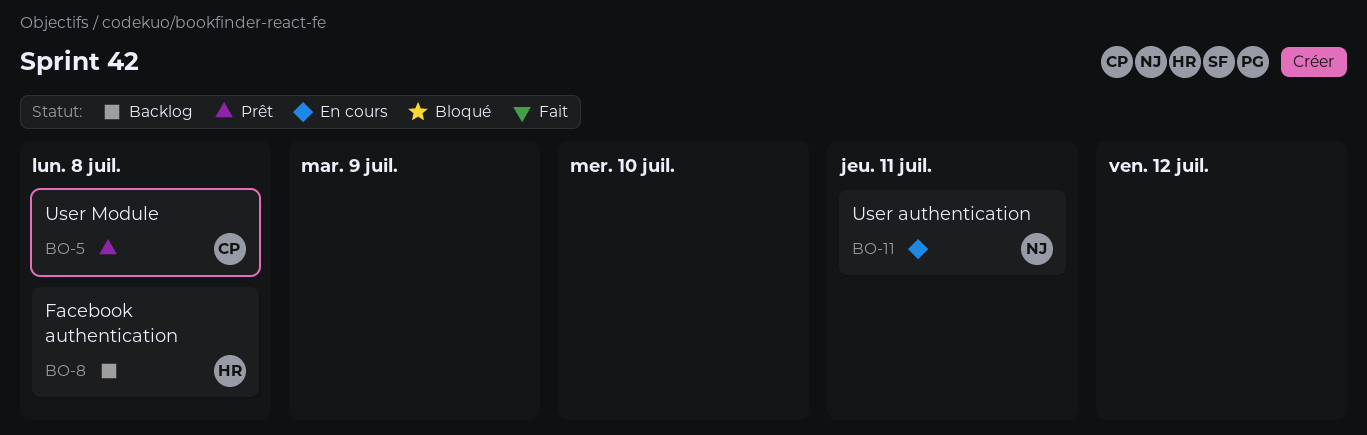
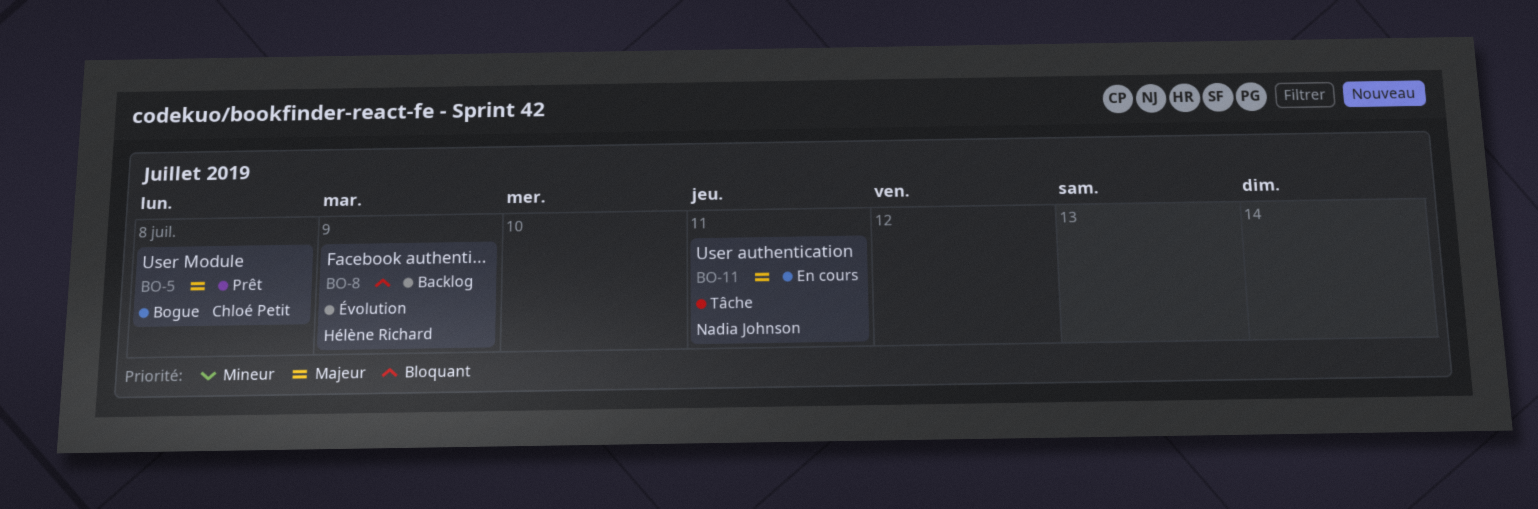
BO-8, due: Jul 8 -> Jul 9

